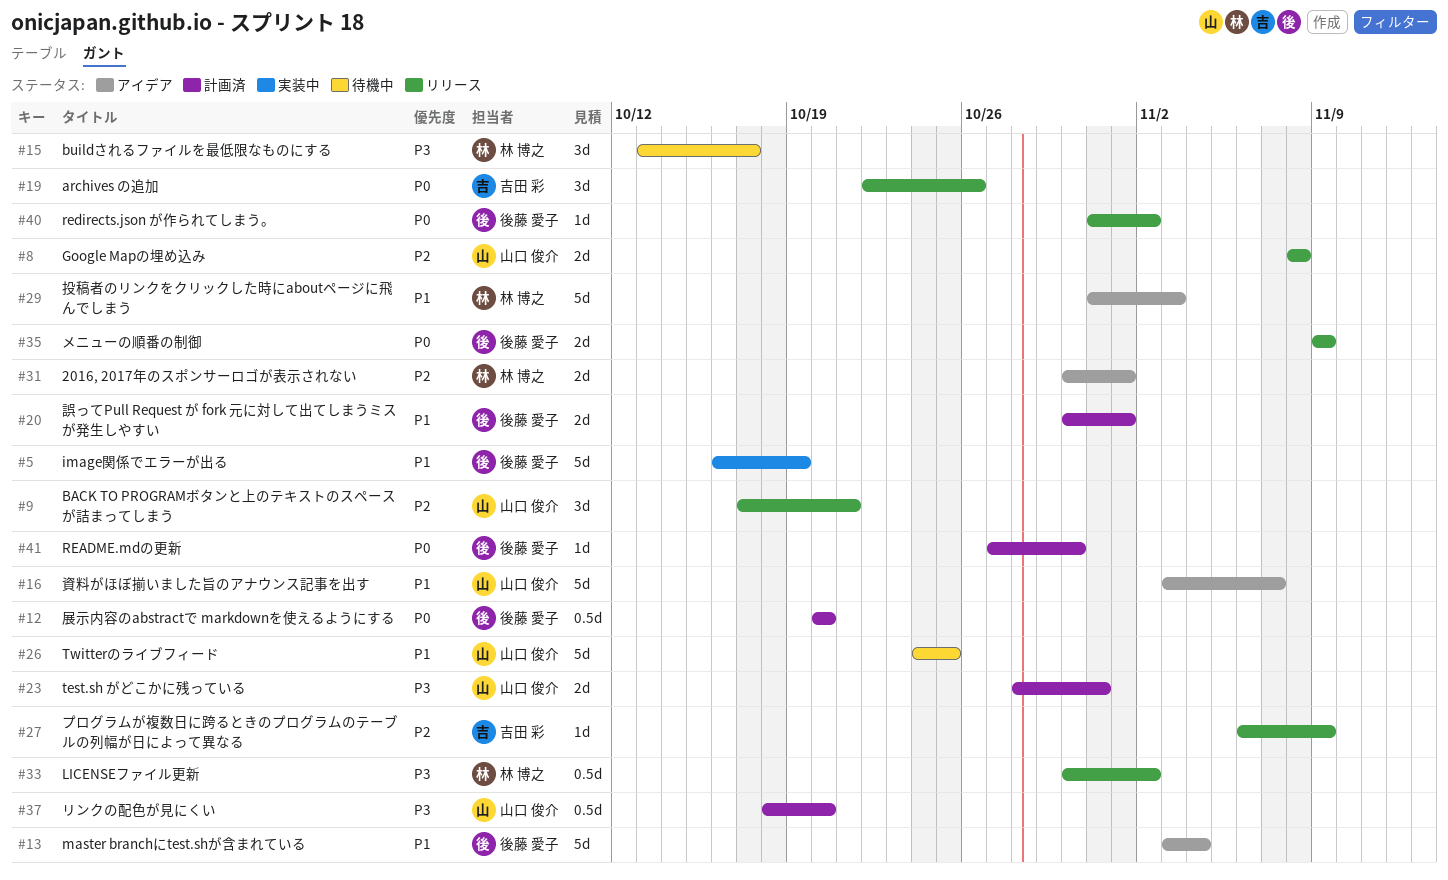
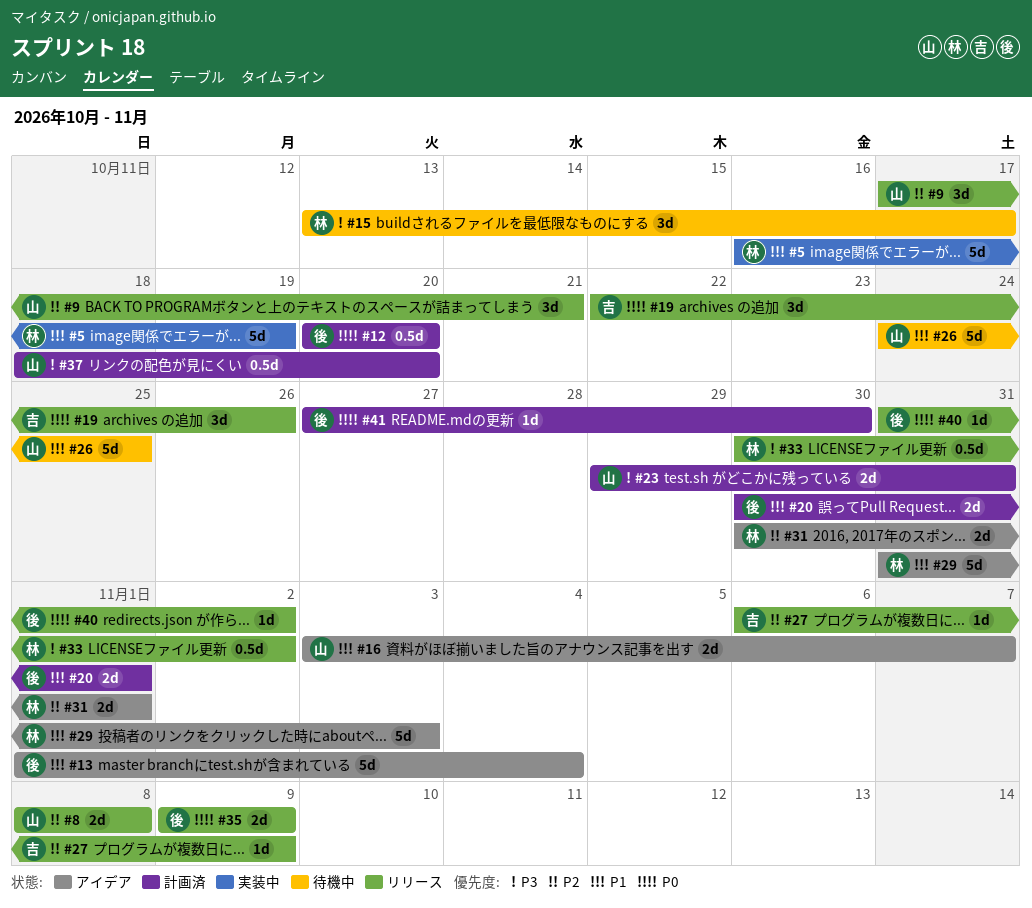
#5, owner: 後藤 愛子 -> 林 博之
#13, start: Nov 3 -> Nov 1
#16, estimate: 5d -> 2d
#23, start: Oct 28 -> Oct 29

